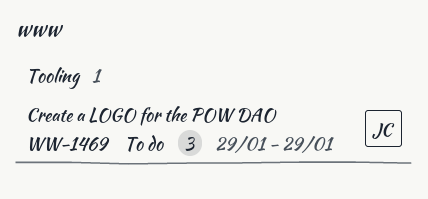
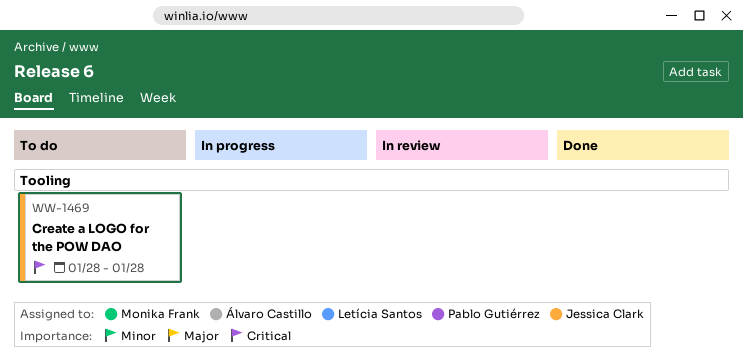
WW-1469, start: Jan 29 -> Jan 28
WW-1469, due: Jan 29 -> Jan 28

